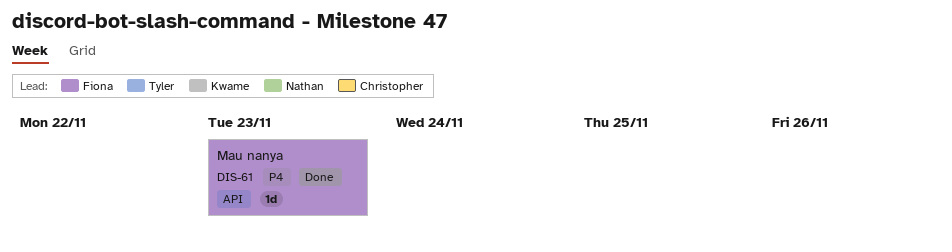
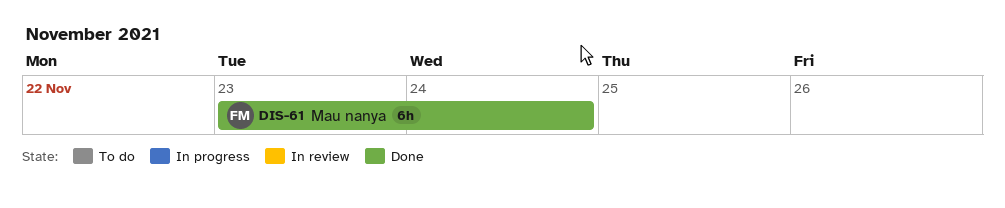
DIS-61, estimate: 1d -> 6h
DIS-61, due: Nov 23 -> Nov 24

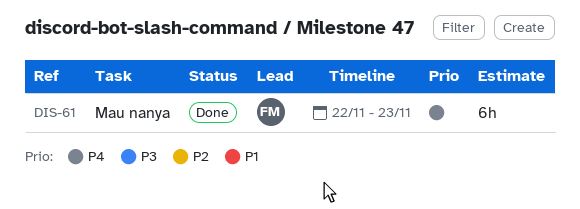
DIS-61, start: Nov 23 -> Nov 22
DIS-61, due: Nov 24 -> Nov 23

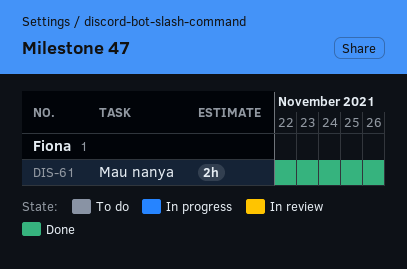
DIS-61, estimate: 6h -> 2h
DIS-61, due: Nov 23 -> Nov 26

